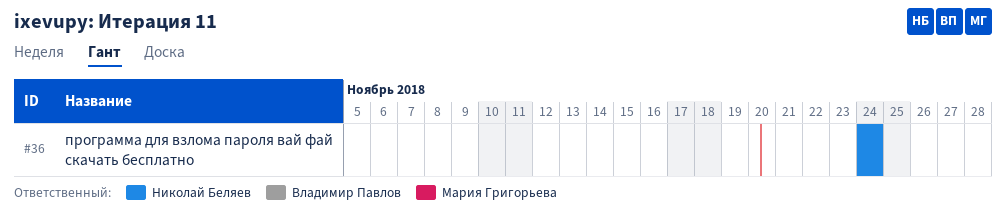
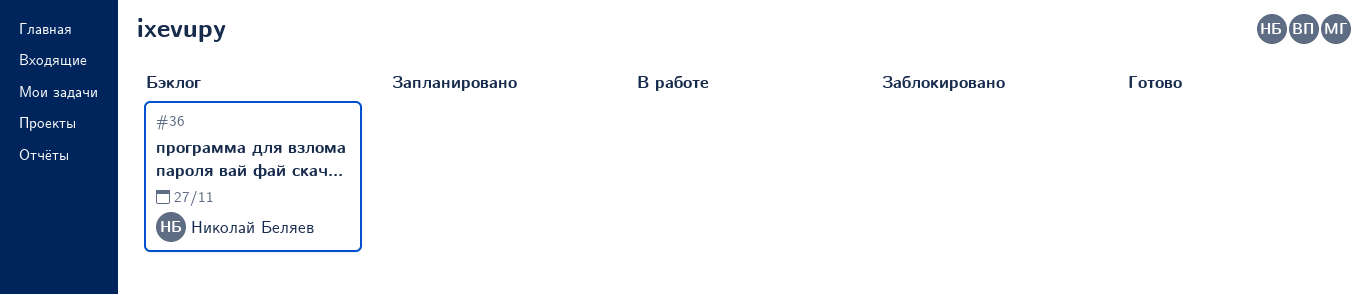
#36, due: Nov 24 -> Nov 27

